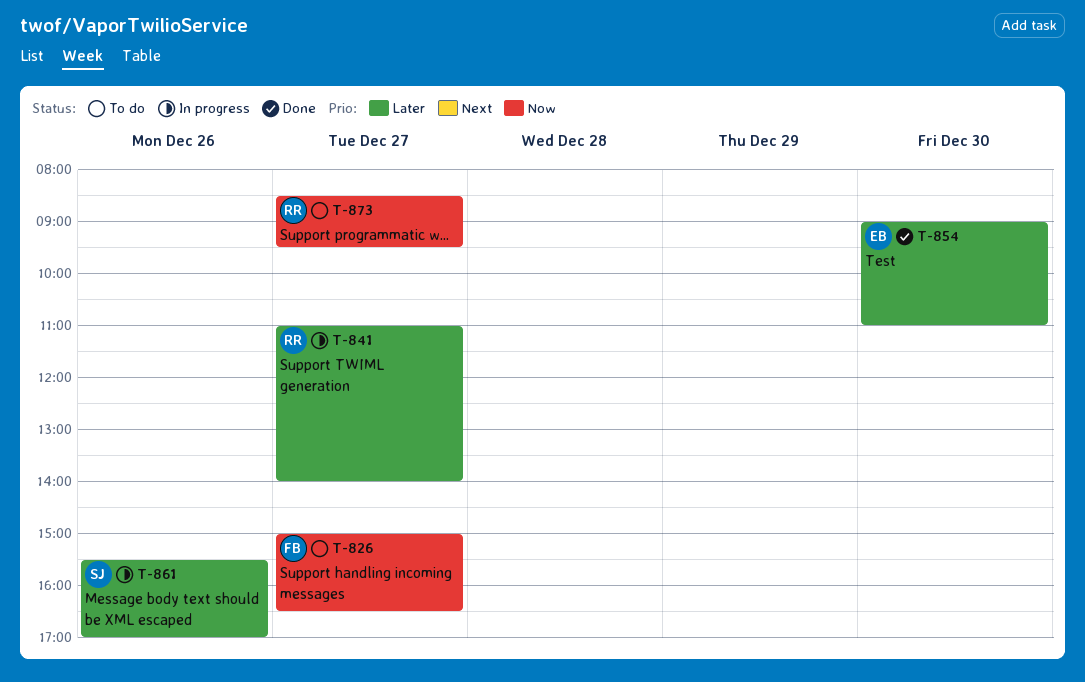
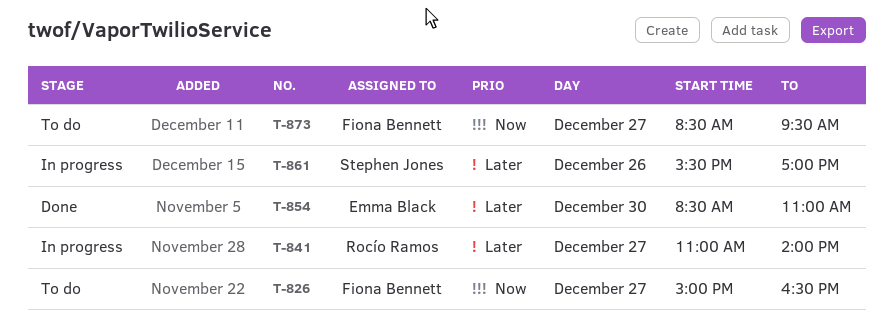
T-854, begins: 09:00 -> 08:30
T-873, owner: Rocío Ramos -> Fiona Bennett

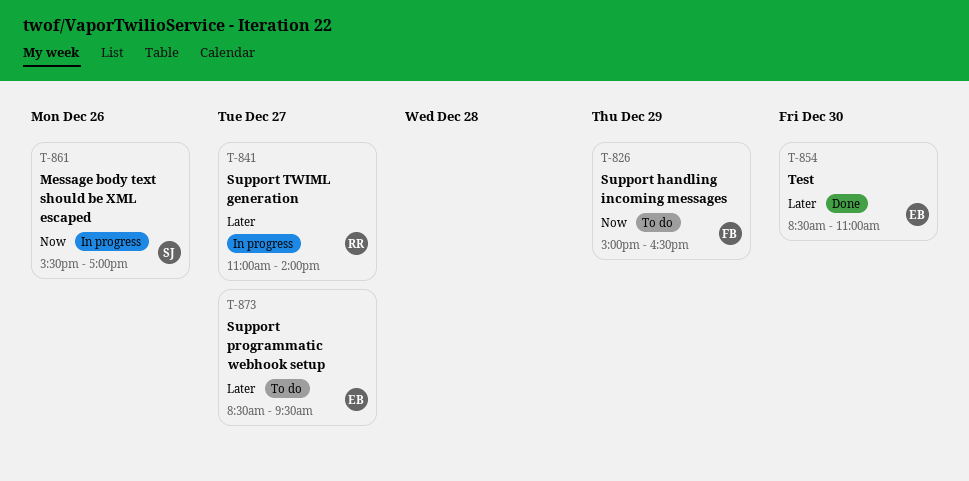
T-826, day: Dec 27 -> Dec 29
T-861, priority: Later -> Now
T-873, owner: Fiona Bennett -> Emma Black
T-873, priority: Now -> Later

